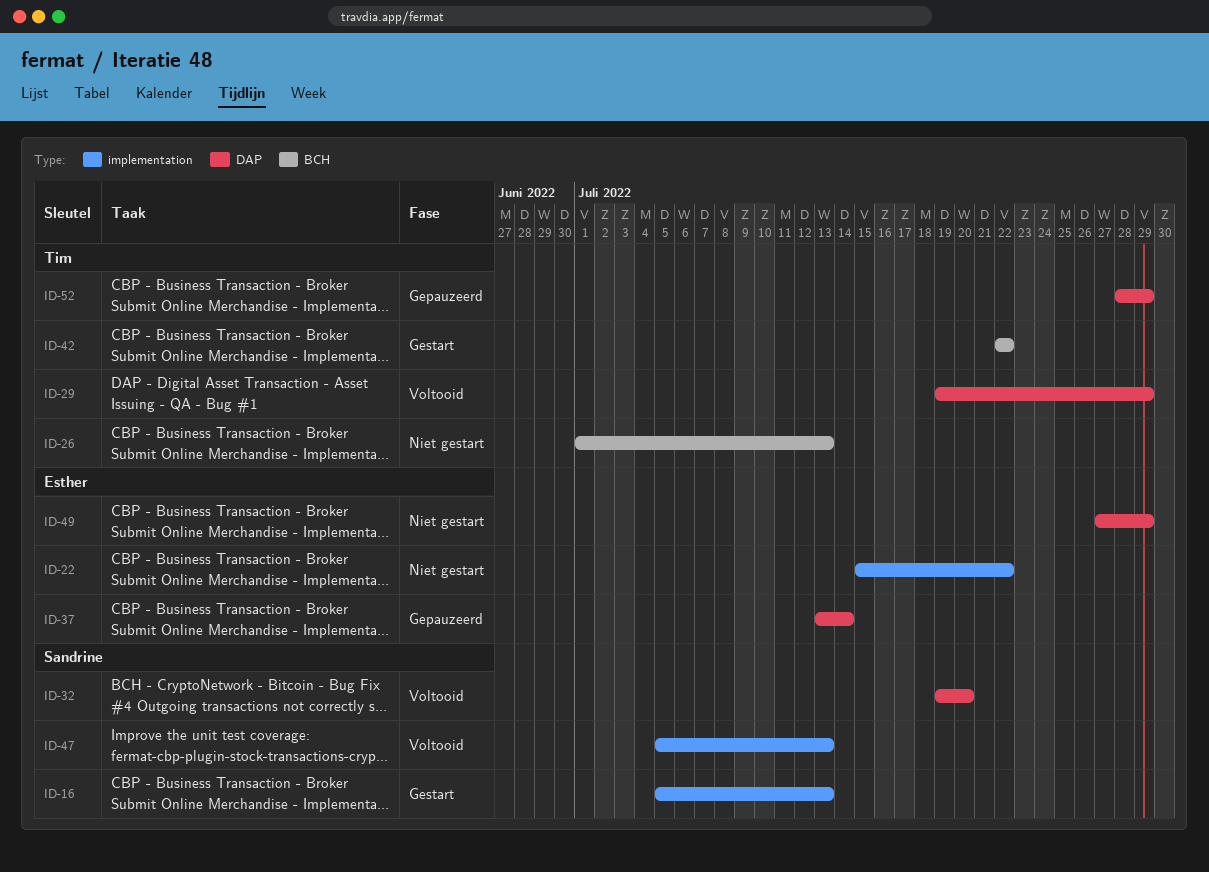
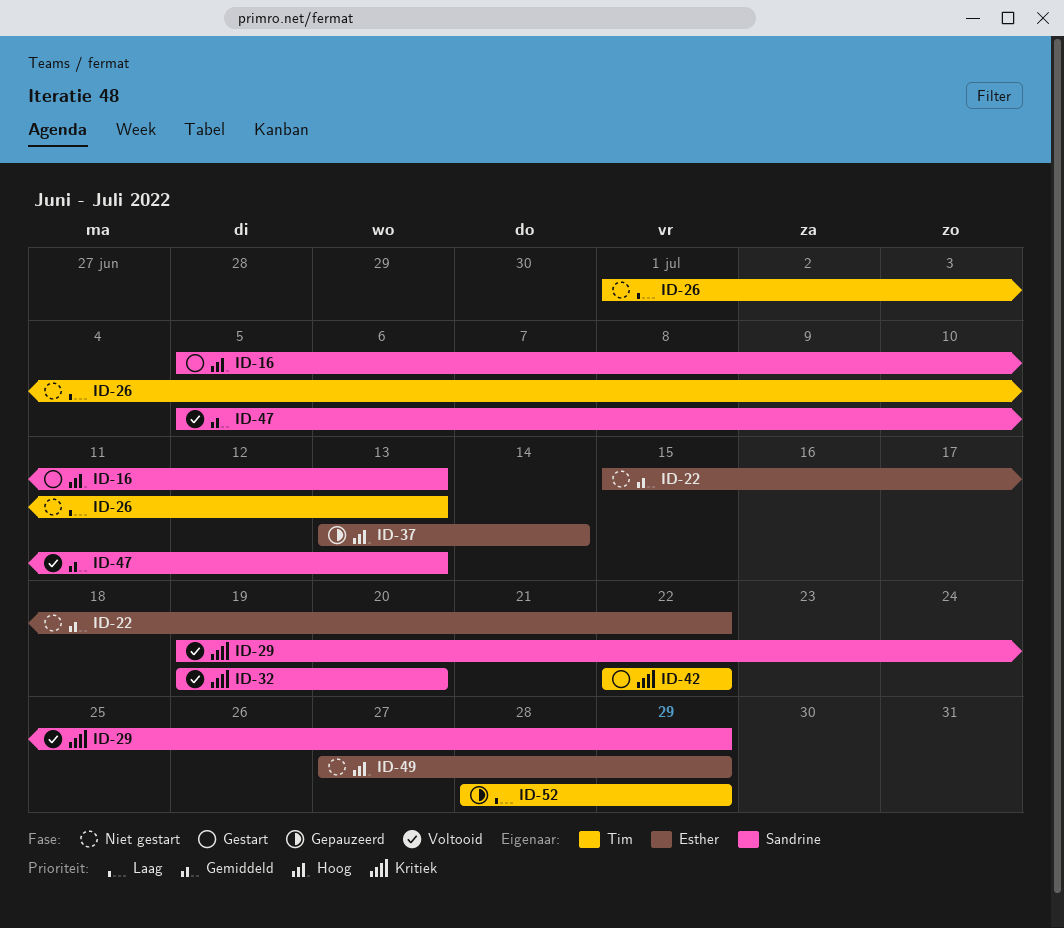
ID-29, owner: Tim -> Sandrine

